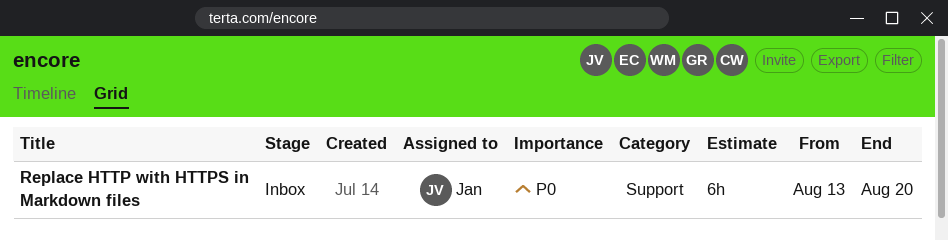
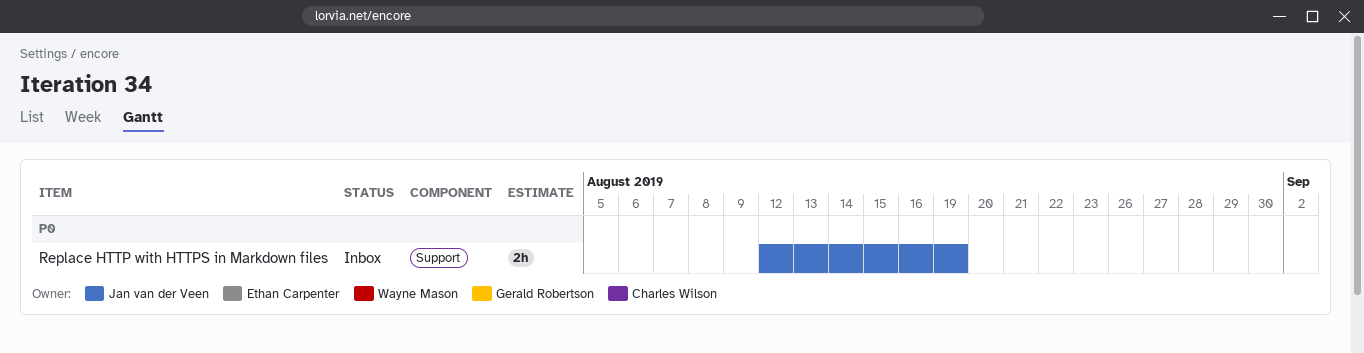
Replace HTTP with HTTPS in Markdown files, estimate: 6h -> 2h
Replace HTTP with HTTPS in Markdown files, start: Aug 13 -> Aug 12
Replace HTTP with HTTPS in Markdown files, due: Aug 20 -> Aug 19

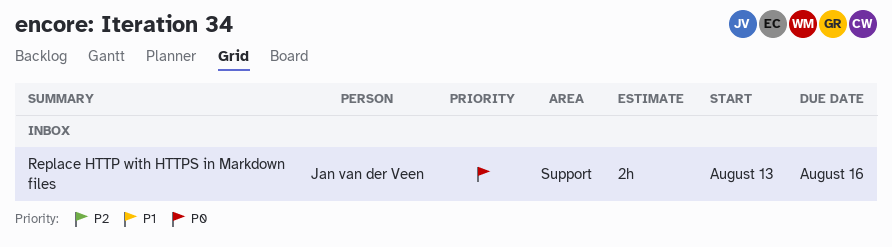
Replace HTTP with HTTPS in Markdown files, start: Aug 12 -> Aug 13
Replace HTTP with HTTPS in Markdown files, due: Aug 19 -> Aug 16

